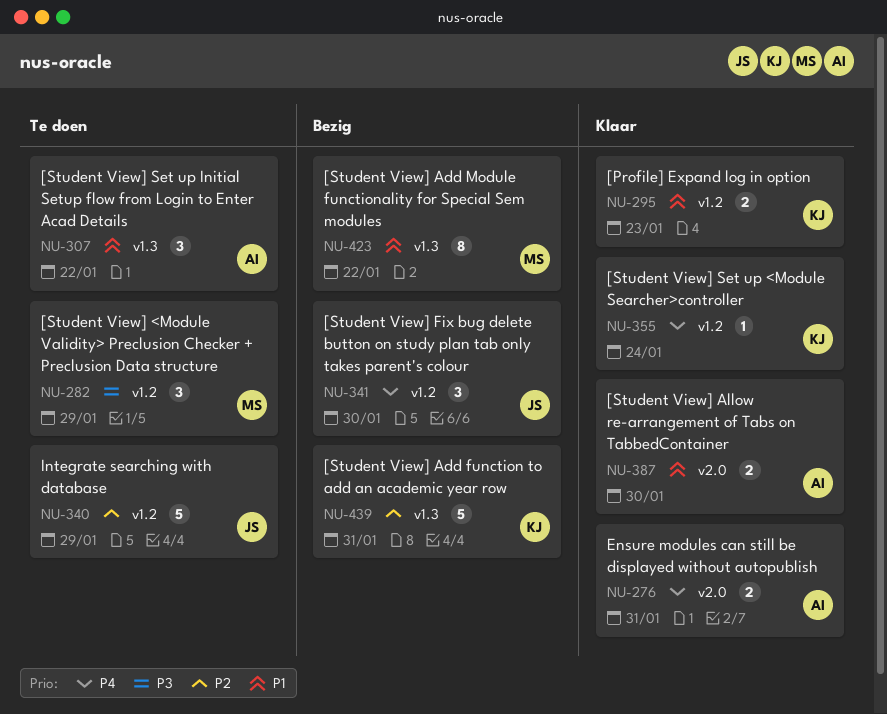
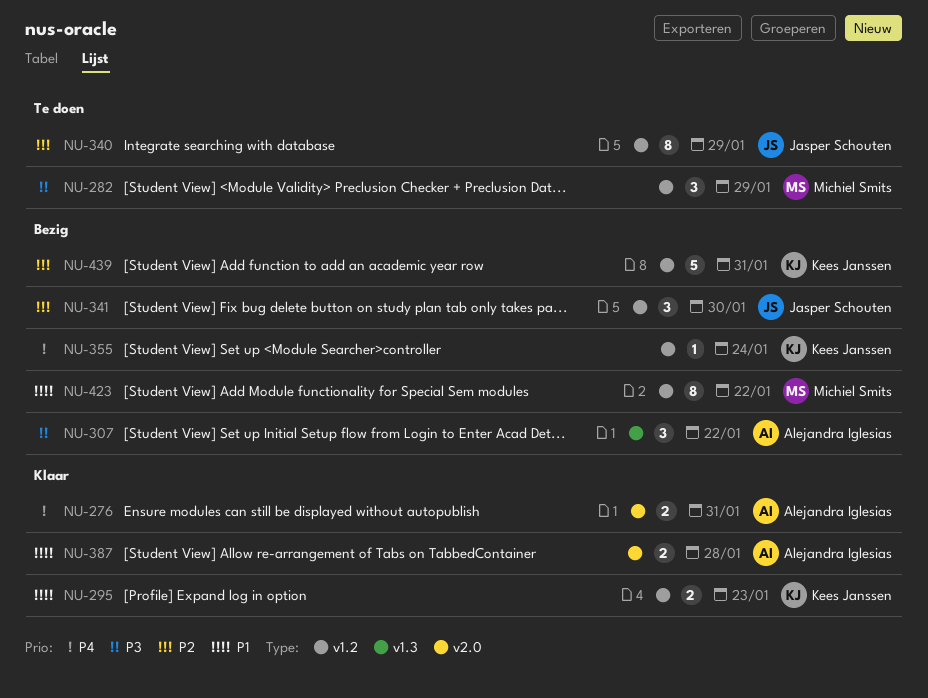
NU-307, status: Te doen -> Bezig
NU-307, priority: P1 -> P3
NU-340, estimate: 5 -> 8
NU-341, priority: P4 -> P2
NU-355, status: Klaar -> Bezig
NU-387, due: Jan 30 -> Jan 28
NU-423, label: v1.3 -> v1.2
NU-439, label: v1.3 -> v1.2

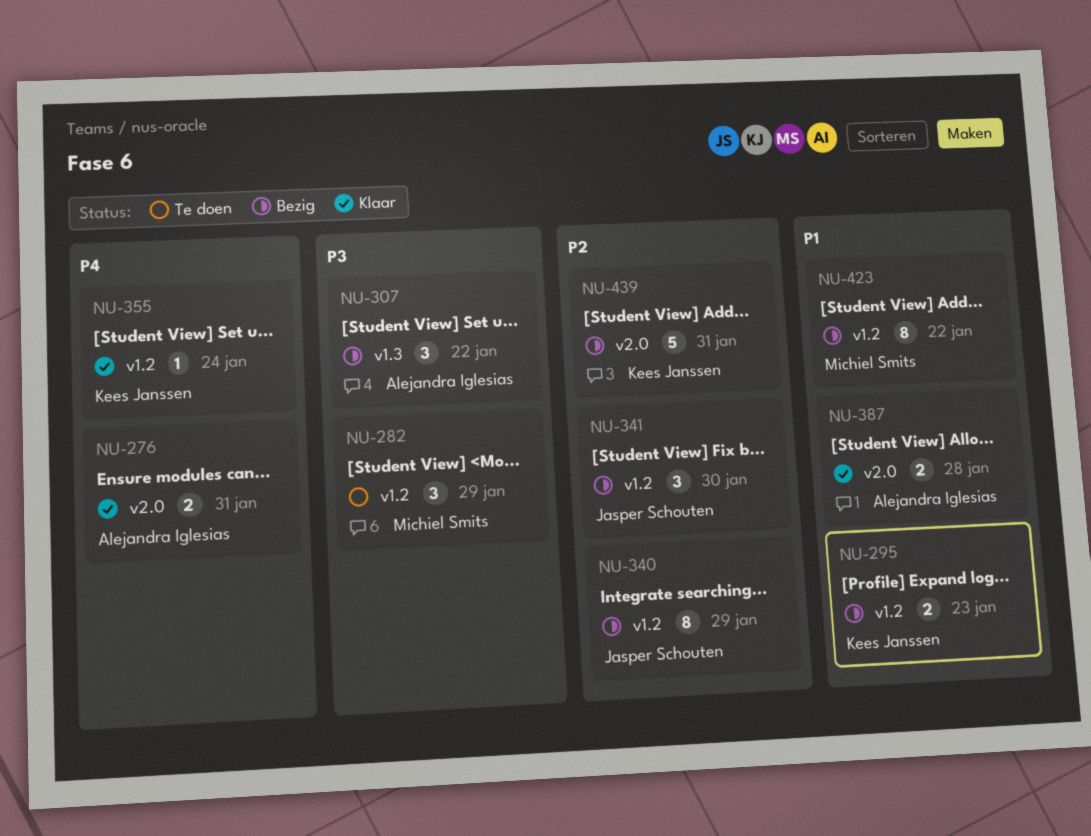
NU-295, status: Klaar -> Bezig
NU-340, status: Te doen -> Bezig
NU-355, status: Bezig -> Klaar
NU-439, label: v1.2 -> v2.0

